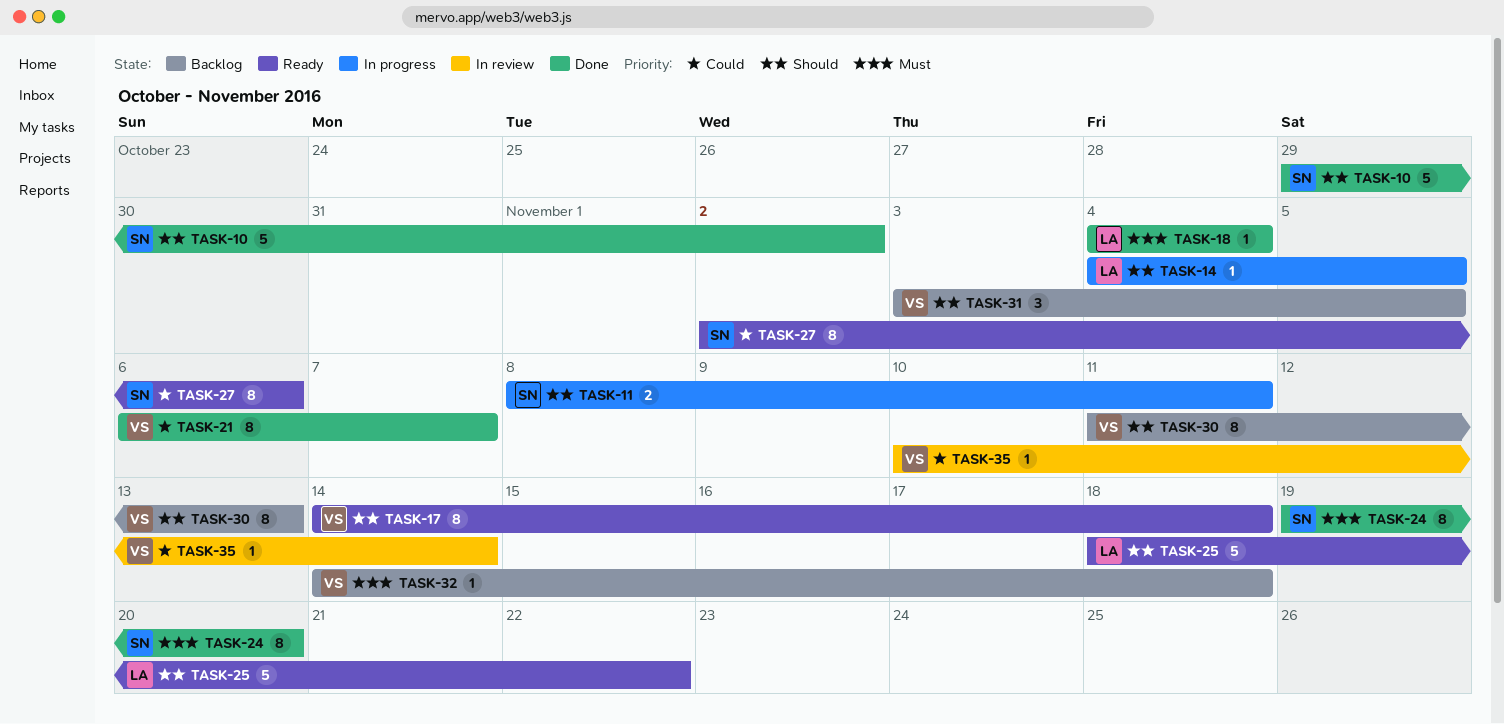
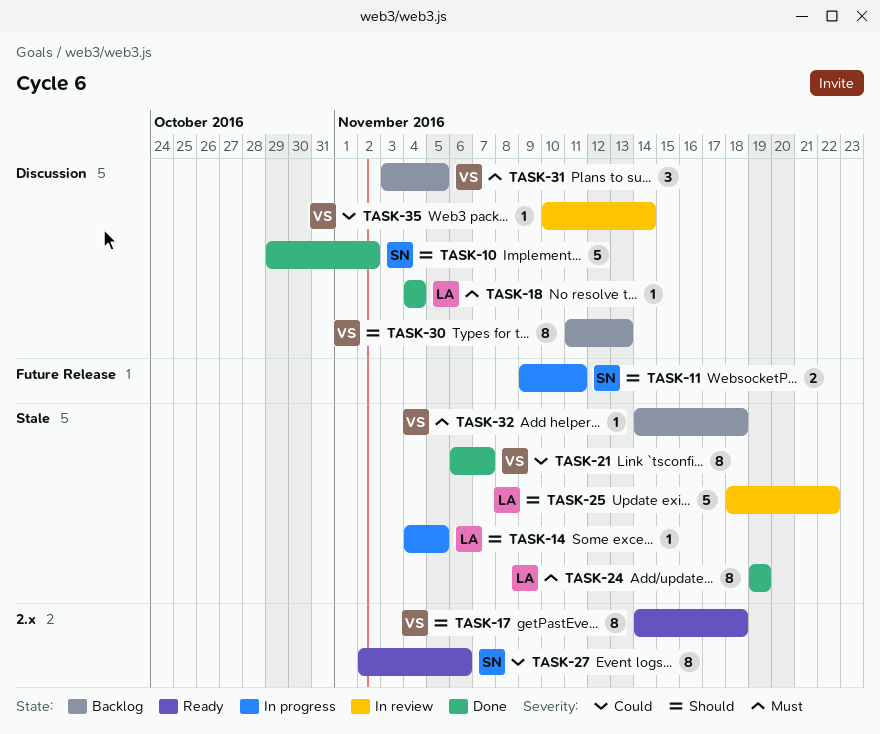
TASK-11, start: Nov 8 -> Nov 9
TASK-24, owner: SN -> LA
TASK-24, due: Nov 20 -> Nov 19
TASK-25, status: Ready -> In review
TASK-31, priority: Should -> Must

